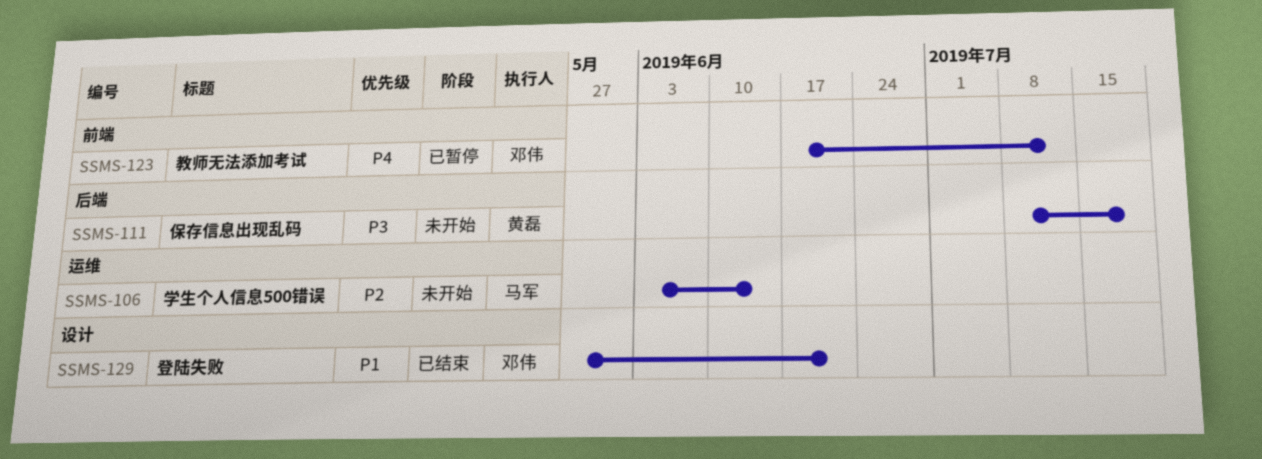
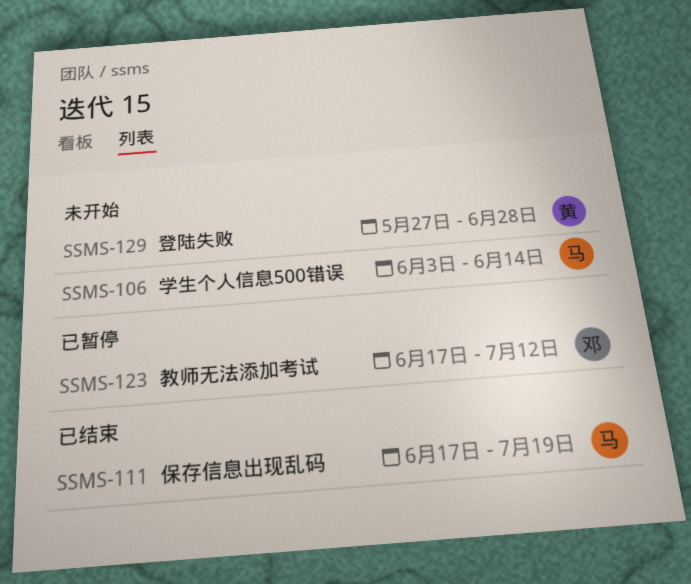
SSMS-111, status: 未开始 -> 已结束
SSMS-111, owner: 黄磊 -> 马军
SSMS-111, start: Jul 8 -> Jun 17
SSMS-129, status: 已结束 -> 未开始
SSMS-129, owner: 邓伟 -> 黄磊
SSMS-129, due: Jun 21 -> Jun 28

